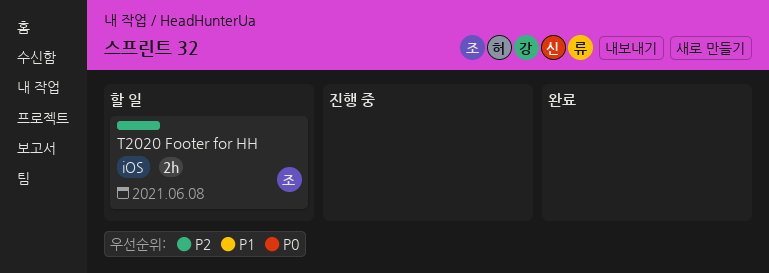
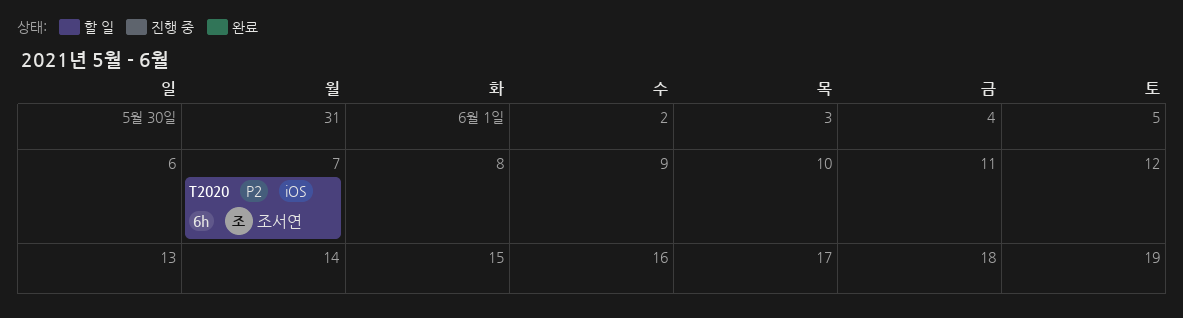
T2020, estimate: 2h -> 6h
T2020, due: Jun 8 -> Jun 7

